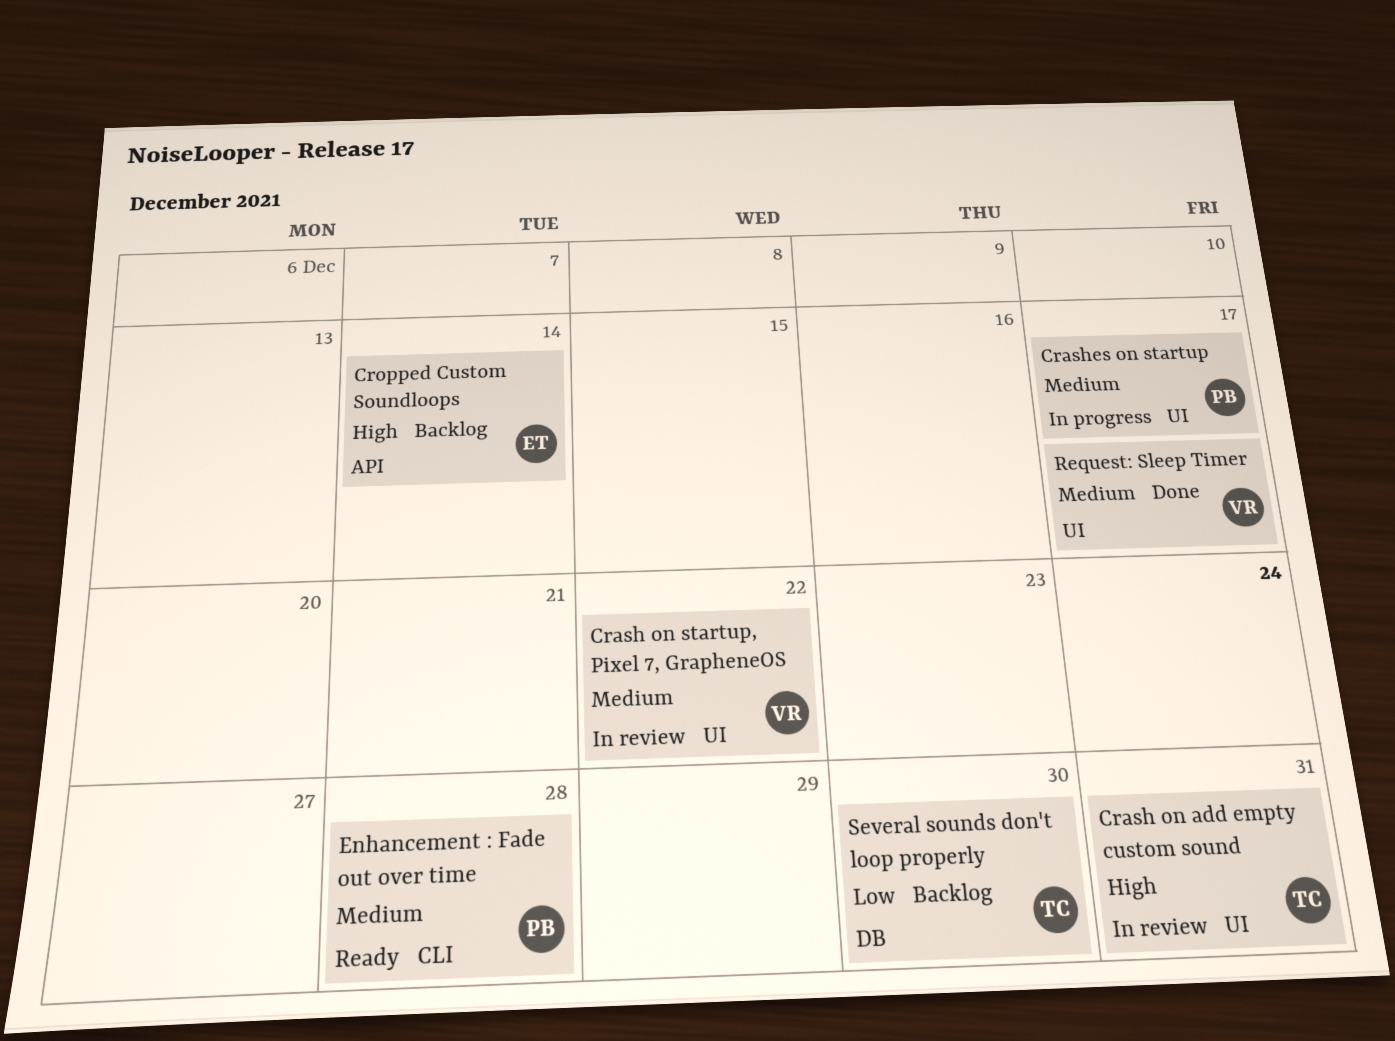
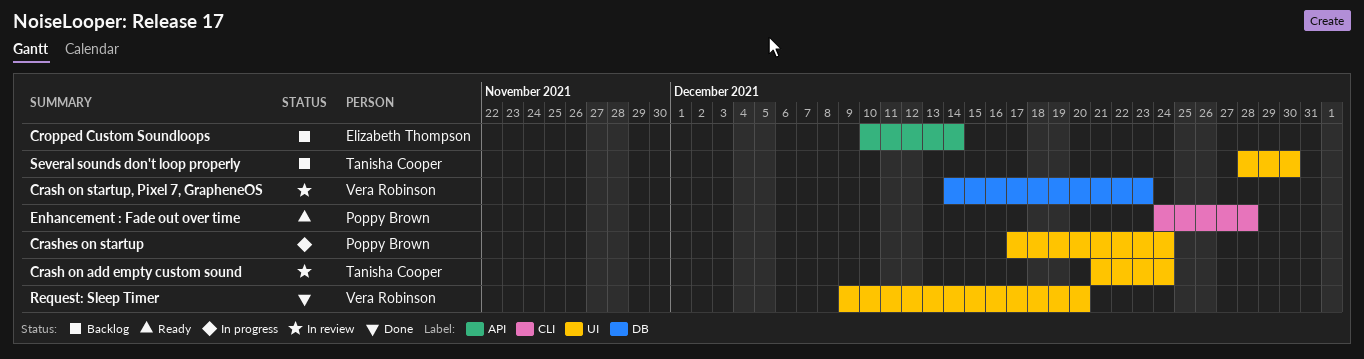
Crash on add empty custom sound, due: Dec 31 -> Dec 24
Crash on startup, Pixel 7, GrapheneOS, label: UI -> DB
Crash on startup, Pixel 7, GrapheneOS, due: Dec 22 -> Dec 23
Crashes on startup, due: Dec 17 -> Dec 24
Request: Sleep Timer, due: Dec 17 -> Dec 20
Several sounds don't loop properly, label: DB -> UI

